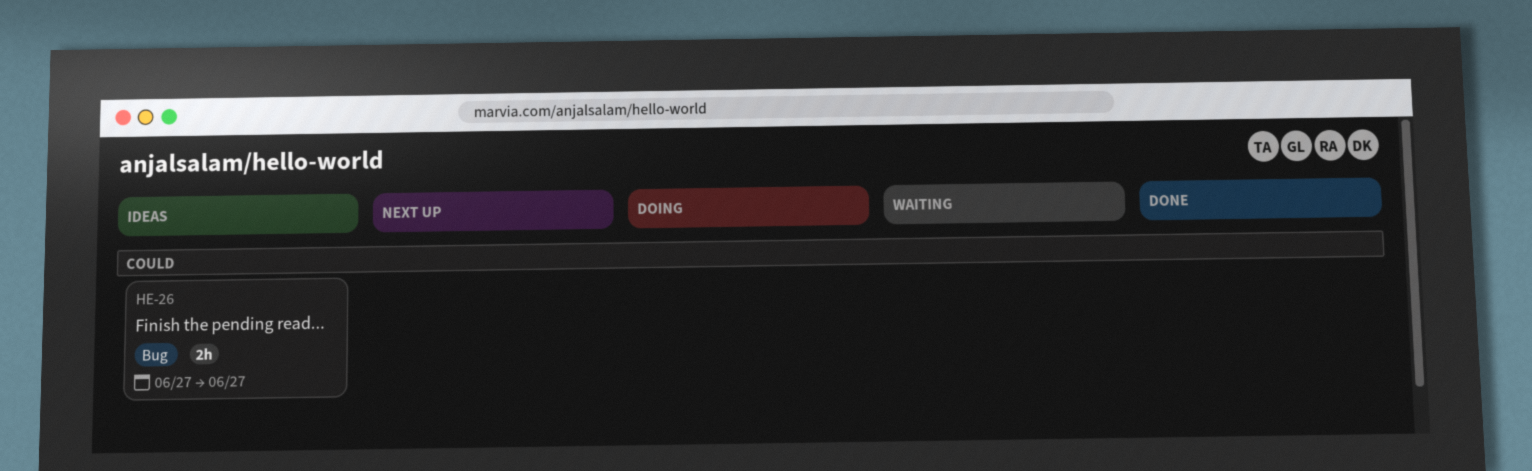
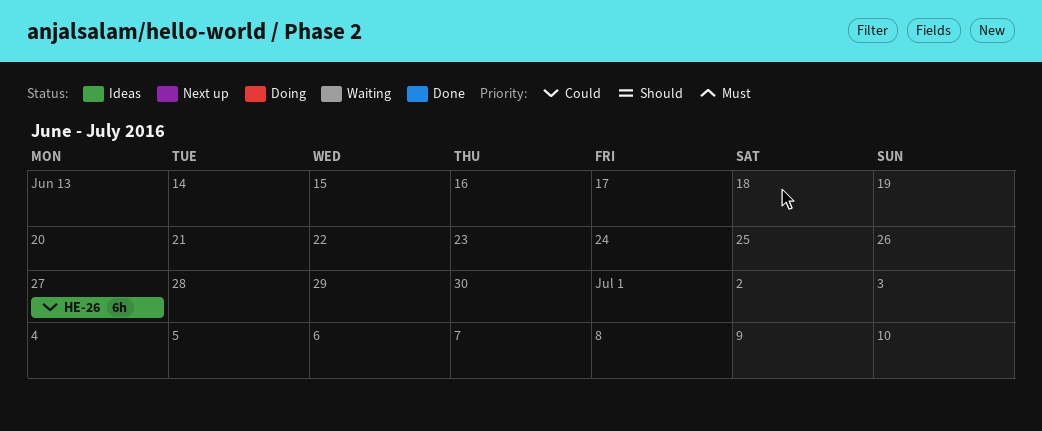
HE-26, estimate: 2h -> 6h

